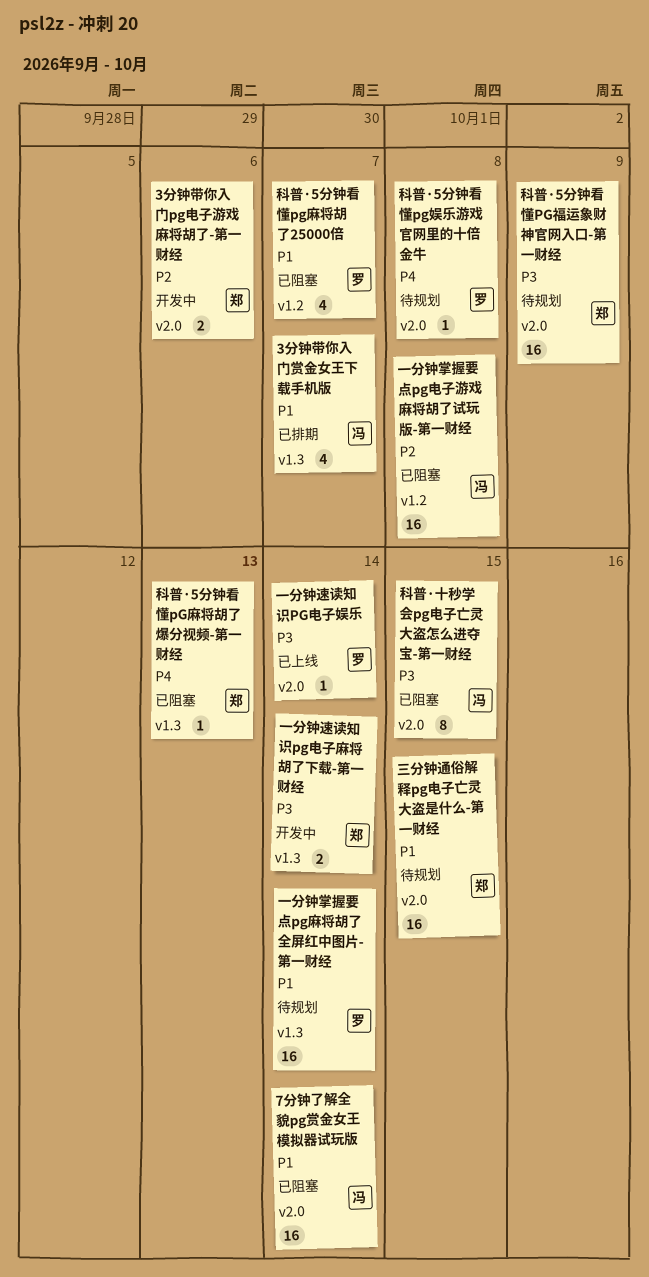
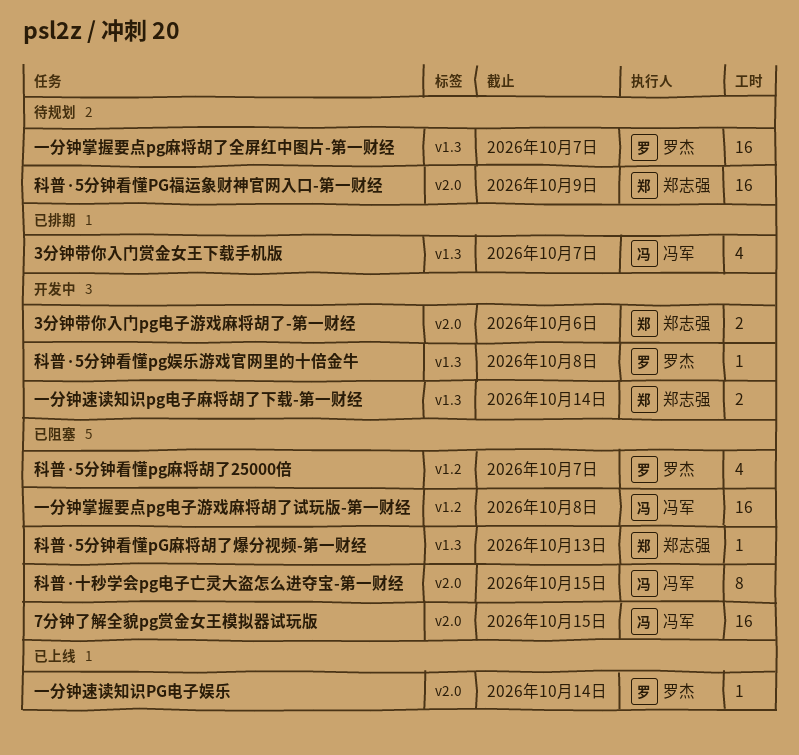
7分钟了解全貌pg赏金女王模拟器试玩版, due: Oct 14 -> Oct 15
一分钟掌握要点pg麻将胡了全屏红中图片-第一财经, due: Oct 14 -> Oct 7
三分钟通俗解释pg电子亡灵大盗是什么-第一财经: present -> none
科普·5分钟看懂pg娱乐游戏官网里的十倍金牛, status: 待规划 -> 开发中
科普·5分钟看懂pg娱乐游戏官网里的十倍金牛, label: v2.0 -> v1.3

